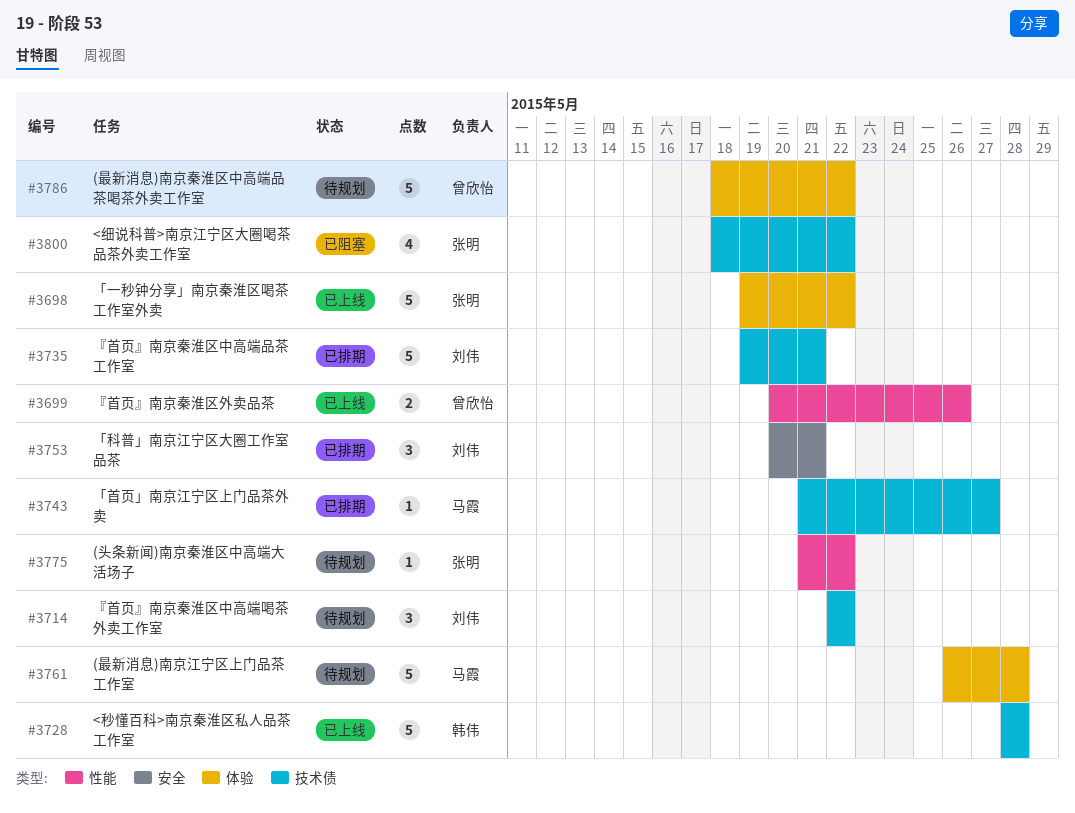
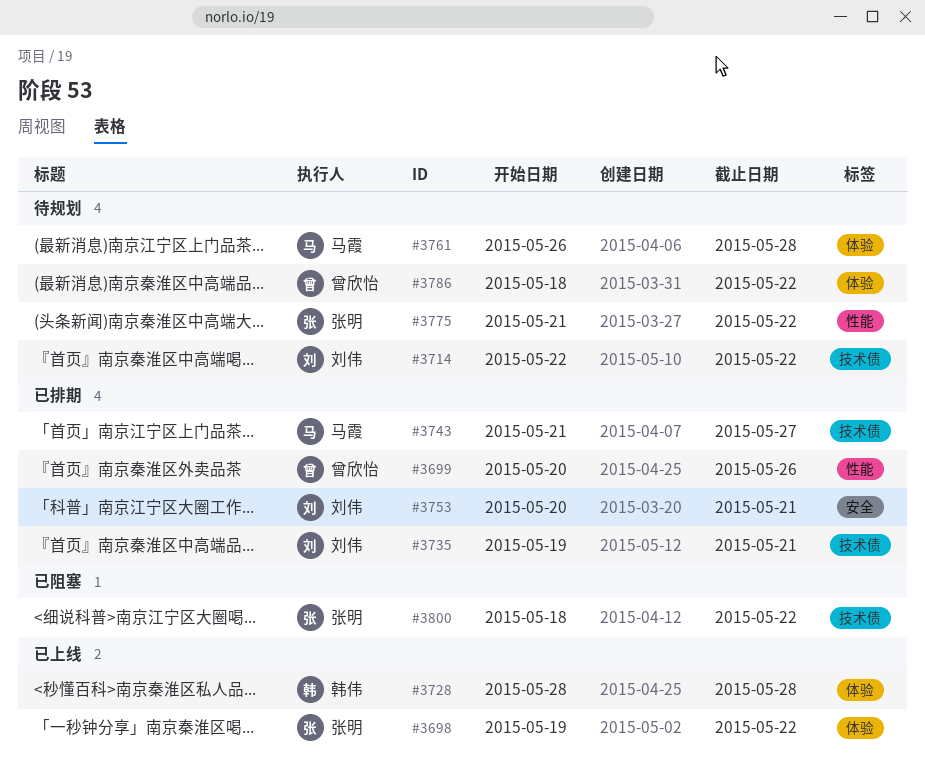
#3699, status: 已上线 -> 已排期
#3728, label: 技术债 -> 体验

